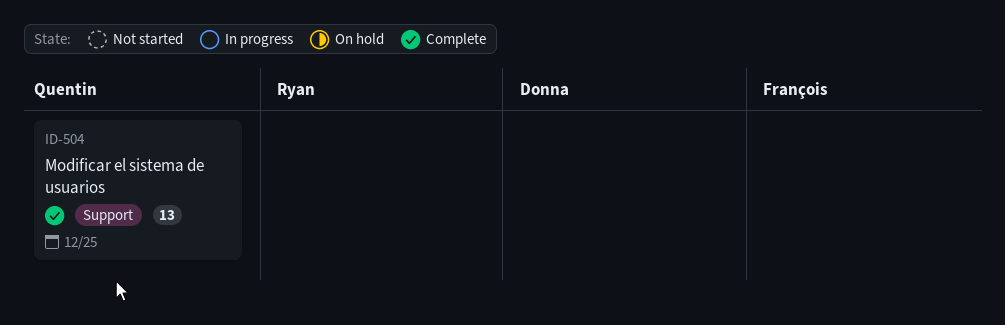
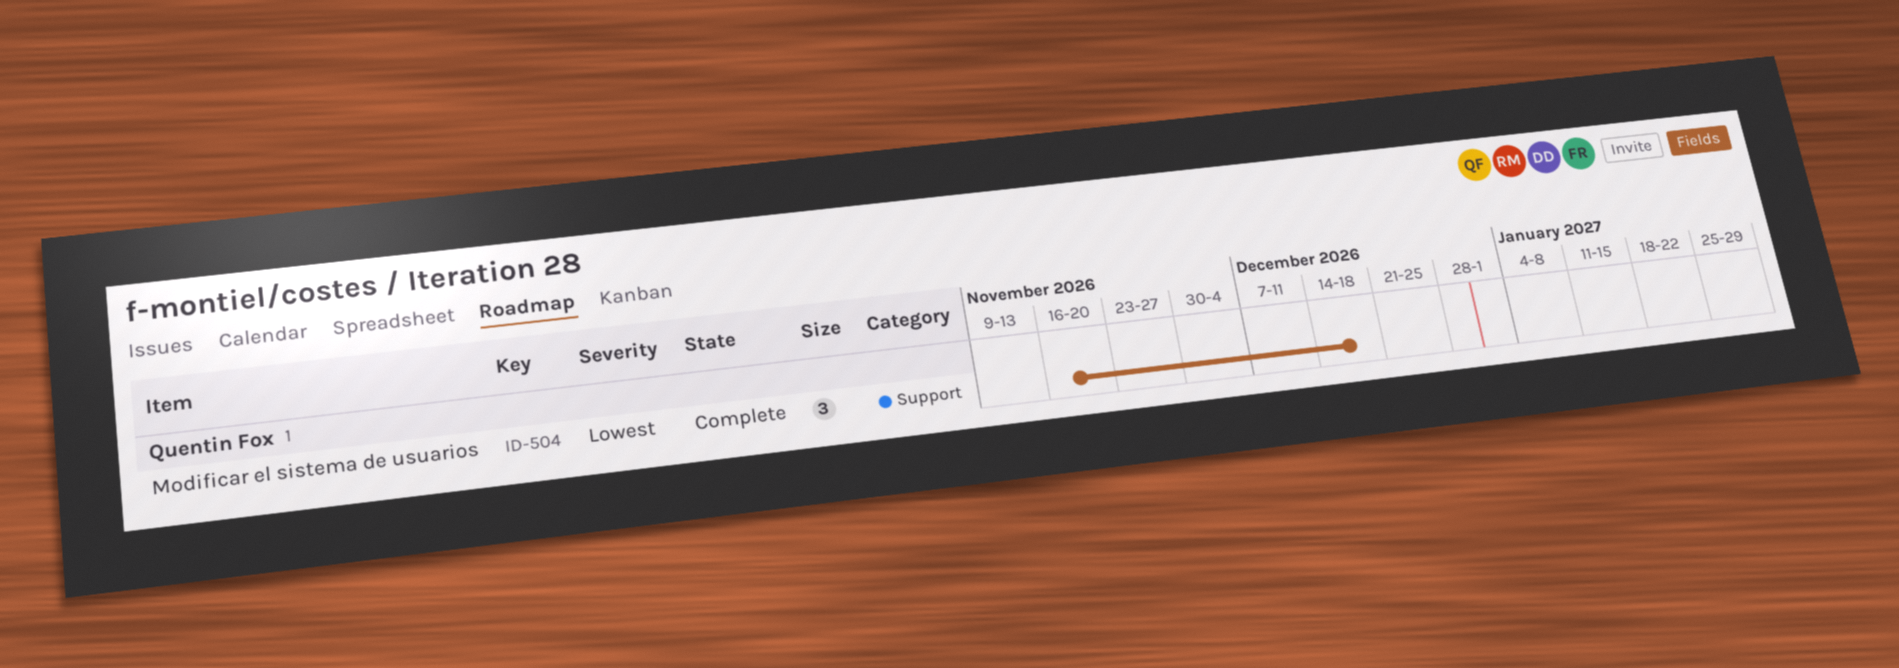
ID-504, estimate: 13 -> 3
ID-504, due: Dec 25 -> Dec 18

